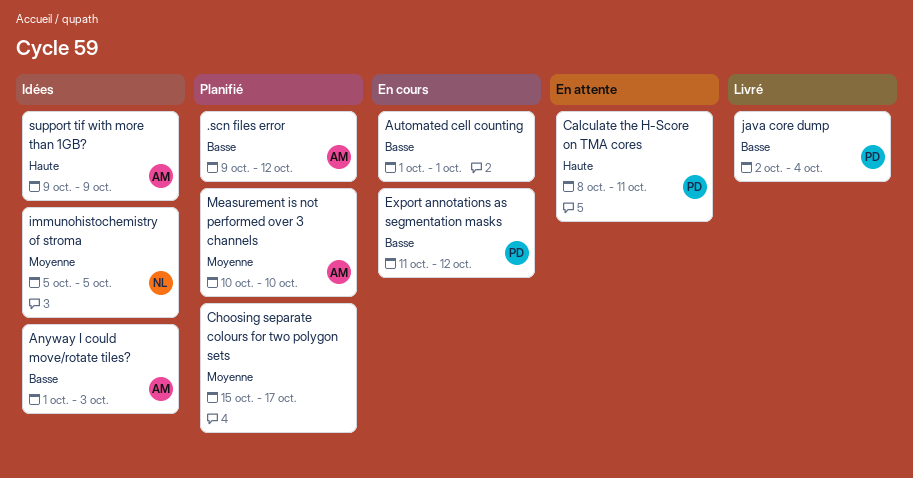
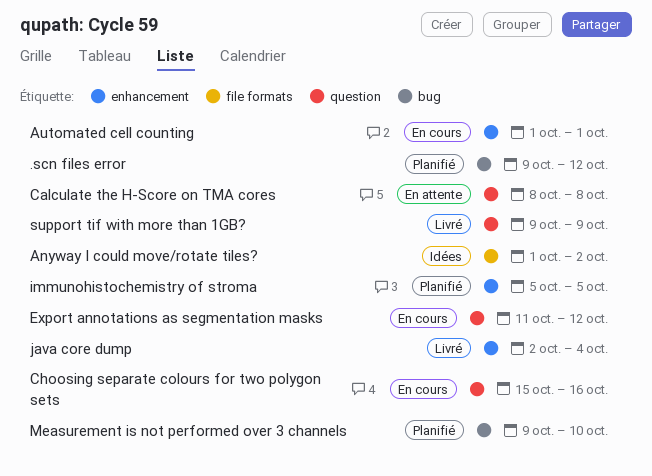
Anyway I could move/rotate tiles?, due: Oct 3 -> Oct 2
Calculate the H-Score on TMA cores, due: Oct 11 -> Oct 8
Choosing separate colours for two polygon sets, status: Planifié -> En cours
Choosing separate colours for two polygon sets, due: Oct 17 -> Oct 16
immunohistochemistry of stroma, status: Idées -> Planifié
Measurement is not performed over 3 channels, start: Oct 10 -> Oct 9
support tif with more than 1GB?, status: Idées -> Livré

